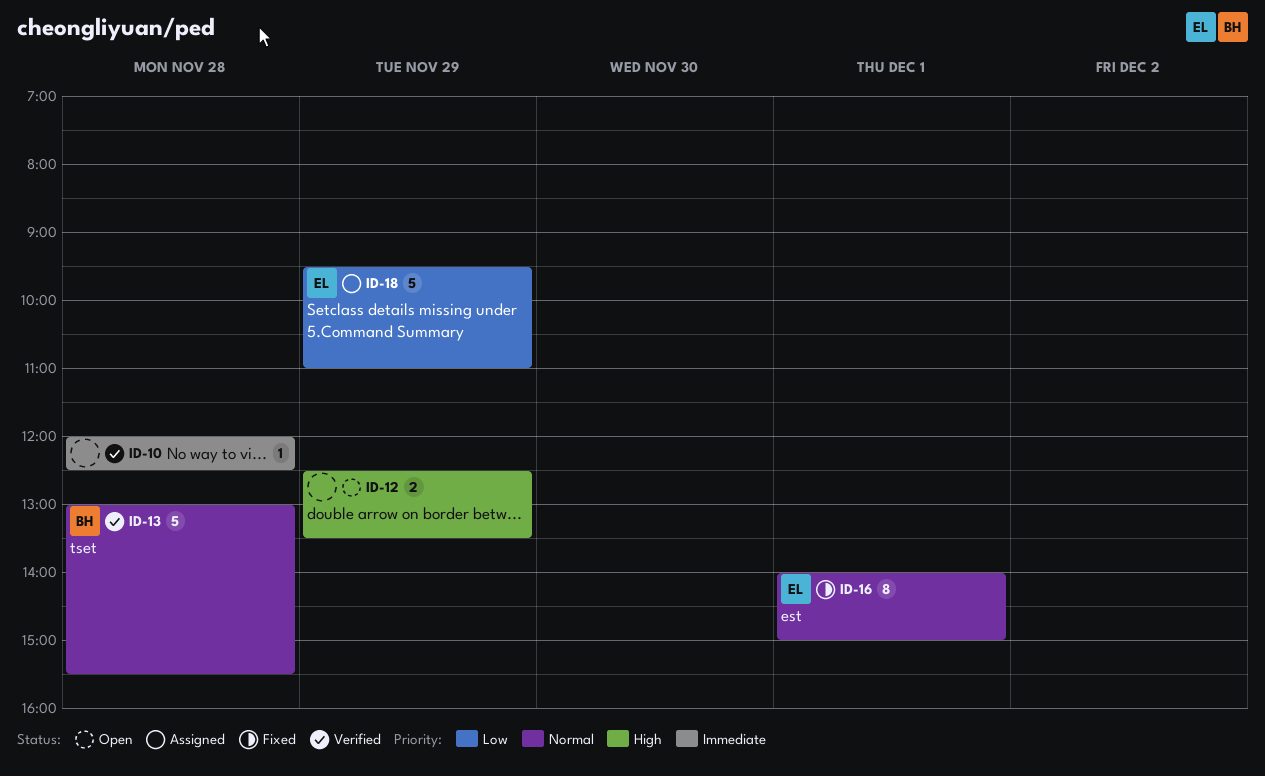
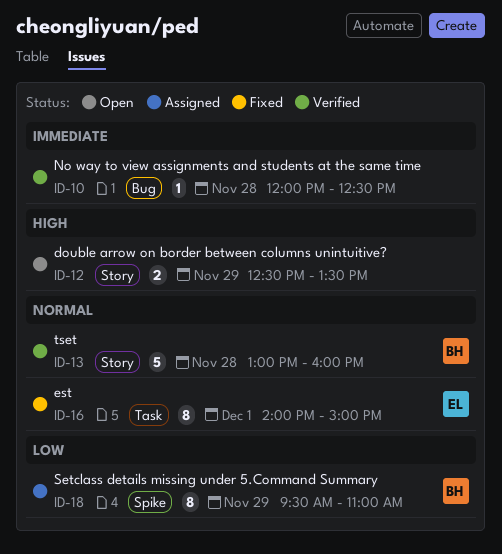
ID-13, ends: 15:30 -> 16:00
ID-18, owner: EL -> BH
ID-18, estimate: 5 -> 8

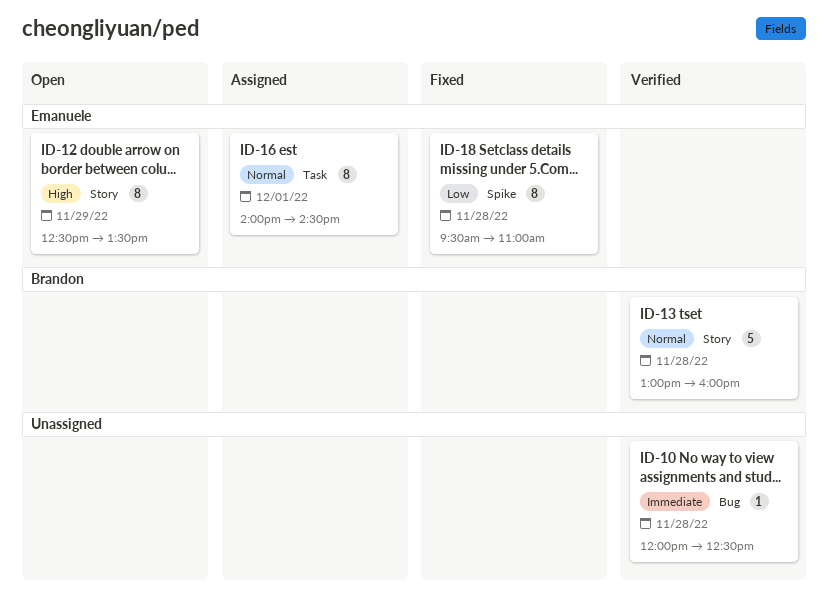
ID-12, owner: none -> Emanuele
ID-12, estimate: 2 -> 8
ID-16, status: Fixed -> Assigned
ID-16, ends: 15:00 -> 14:30
ID-18, status: Assigned -> Fixed
ID-18, owner: Brandon -> Emanuele
ID-18, day: Nov 29 -> Nov 28

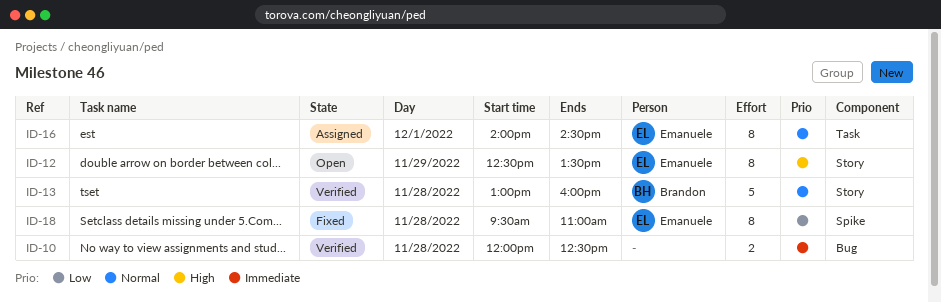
ID-10, estimate: 1 -> 2

